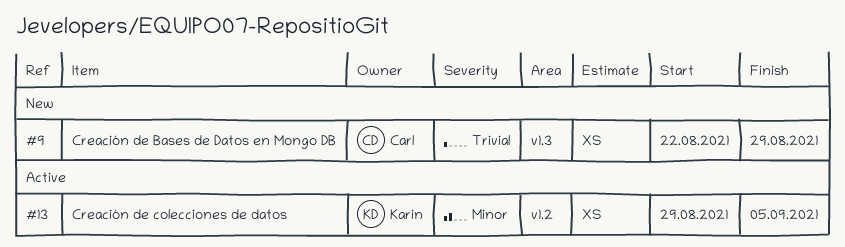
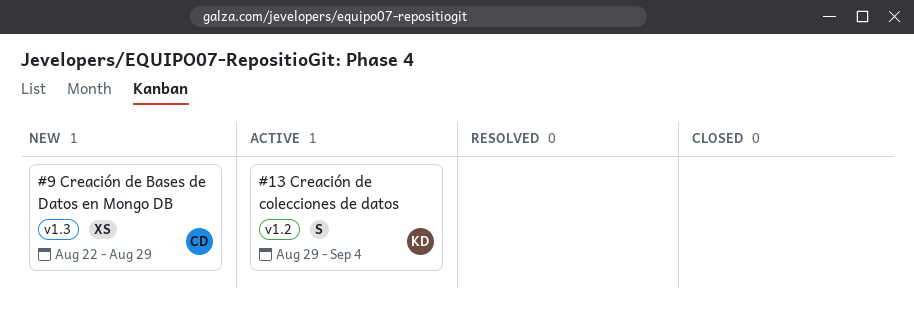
#13, estimate: XS -> S
#13, due: Sep 5 -> Sep 4

